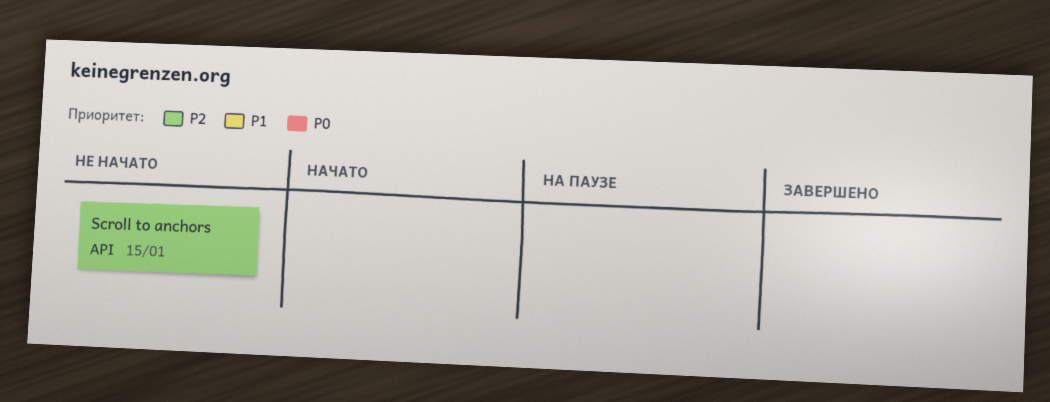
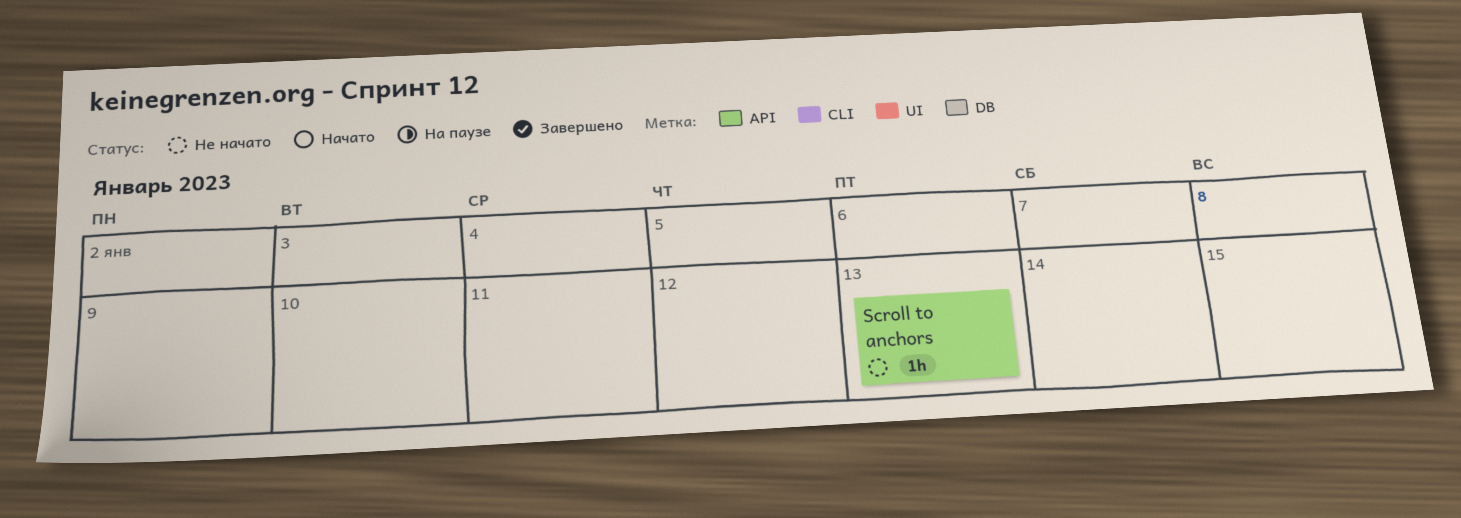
Scroll to anchors, due: Jan 15 -> Jan 13

